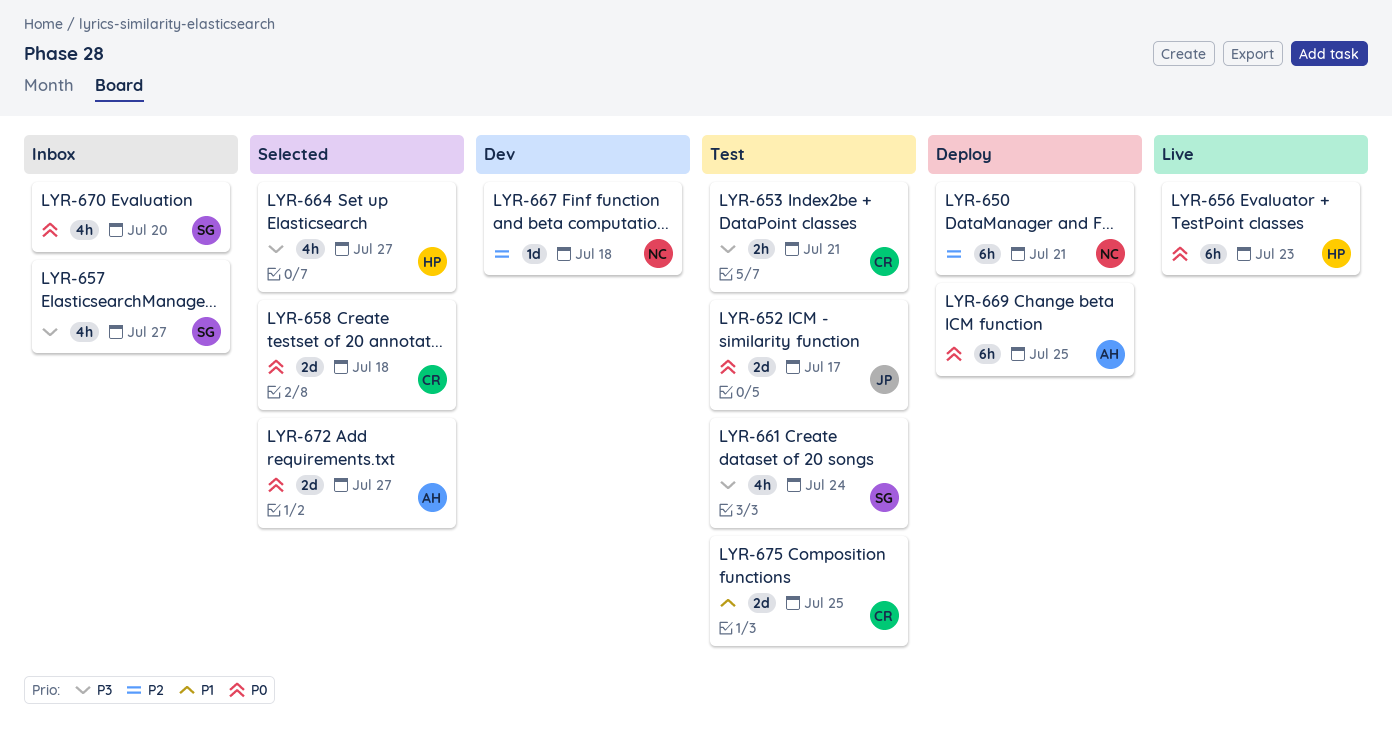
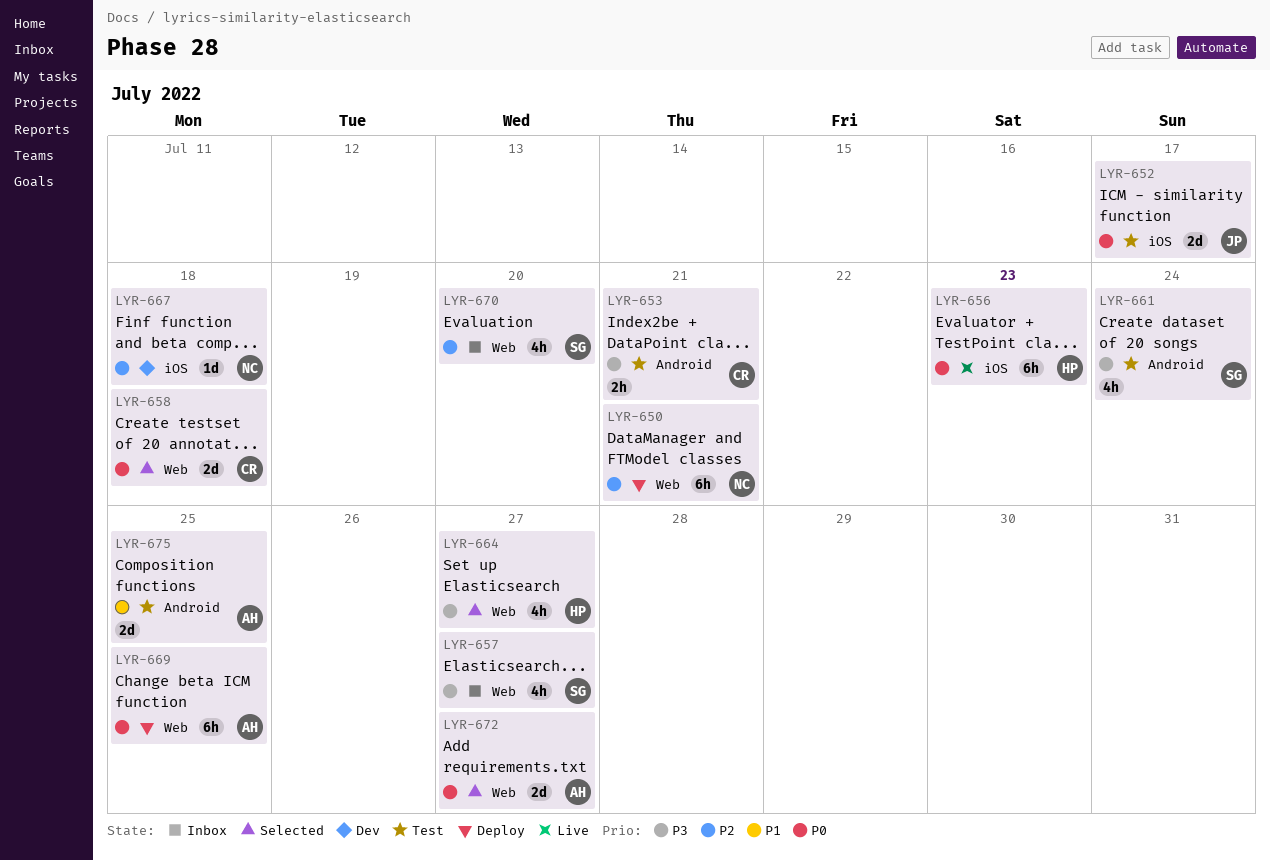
LYR-670, priority: P0 -> P2
LYR-675, owner: CR -> AH

